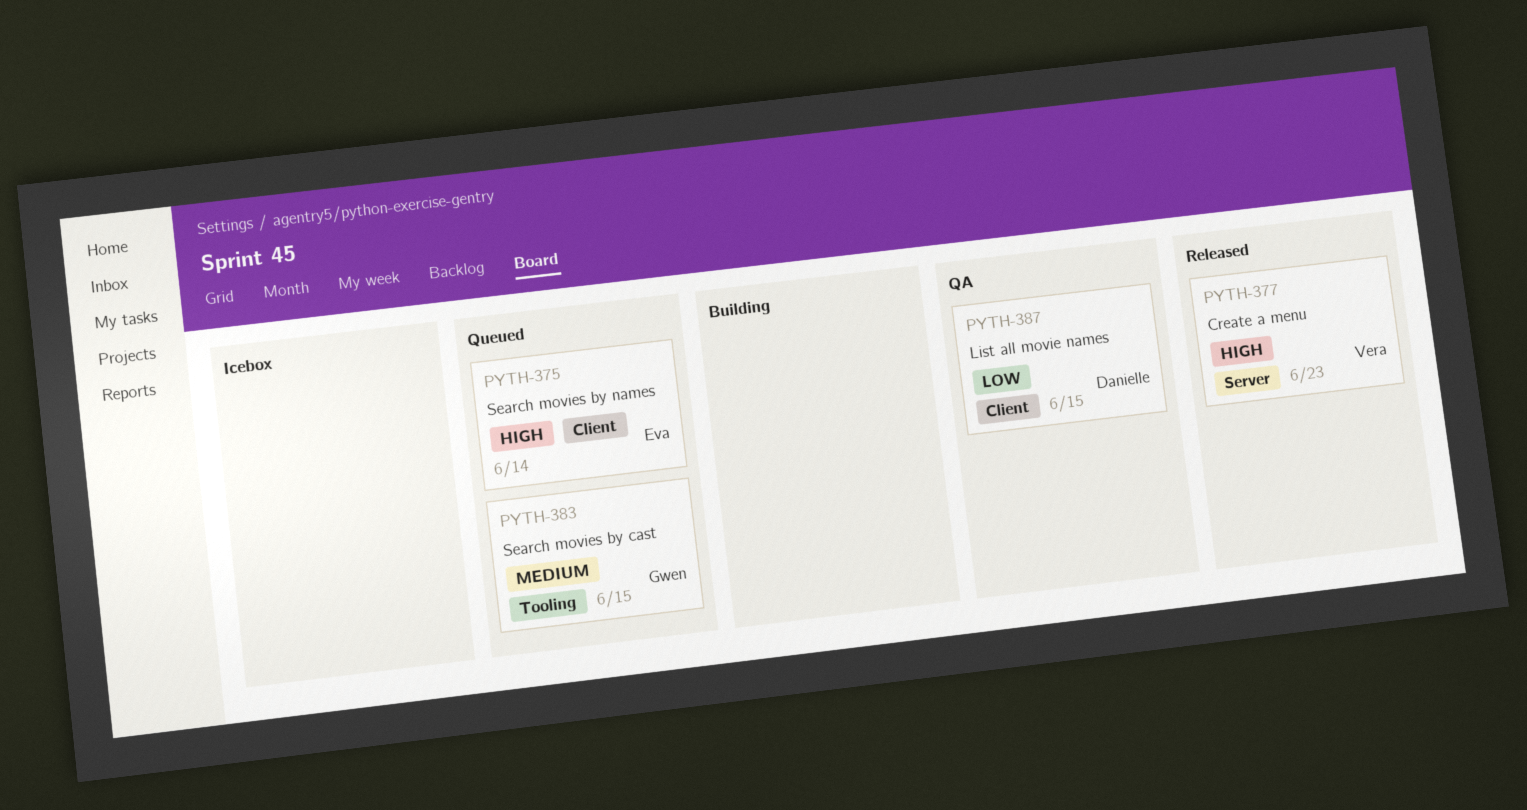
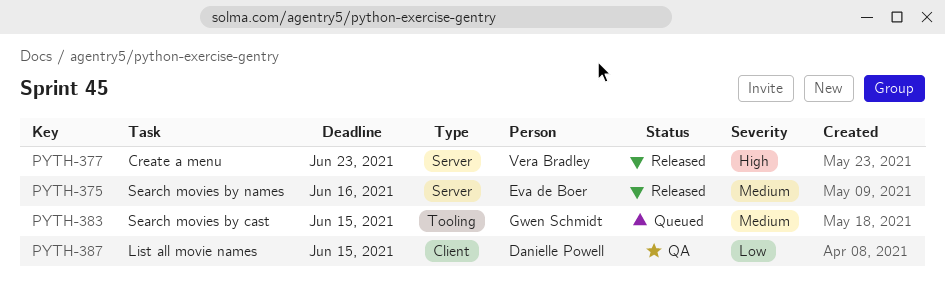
PYTH-375, status: Queued -> Released
PYTH-375, priority: High -> Medium
PYTH-375, label: Client -> Server
PYTH-375, due: Jun 14 -> Jun 16

